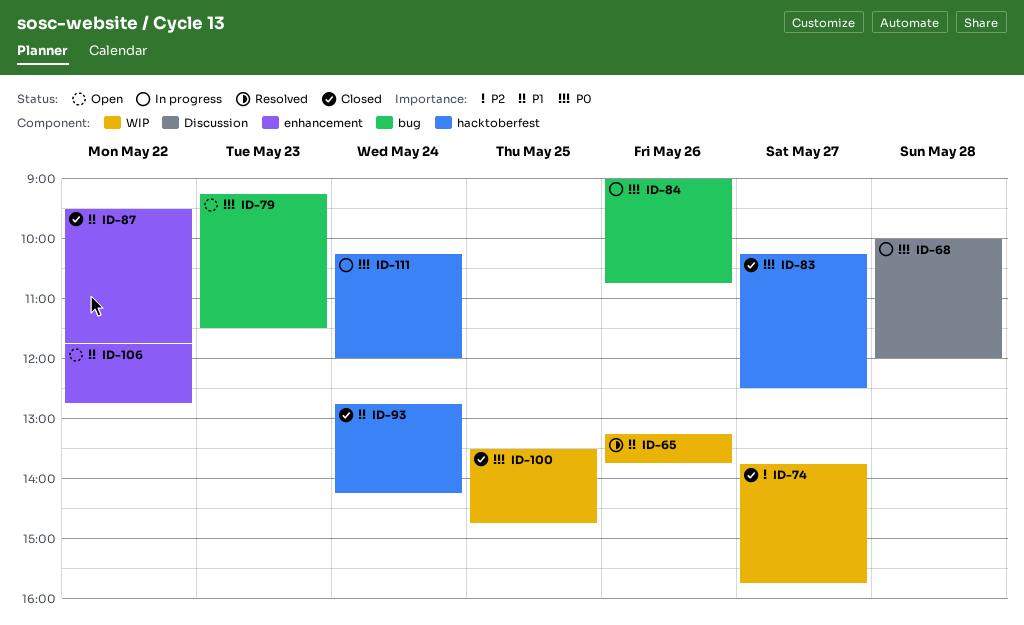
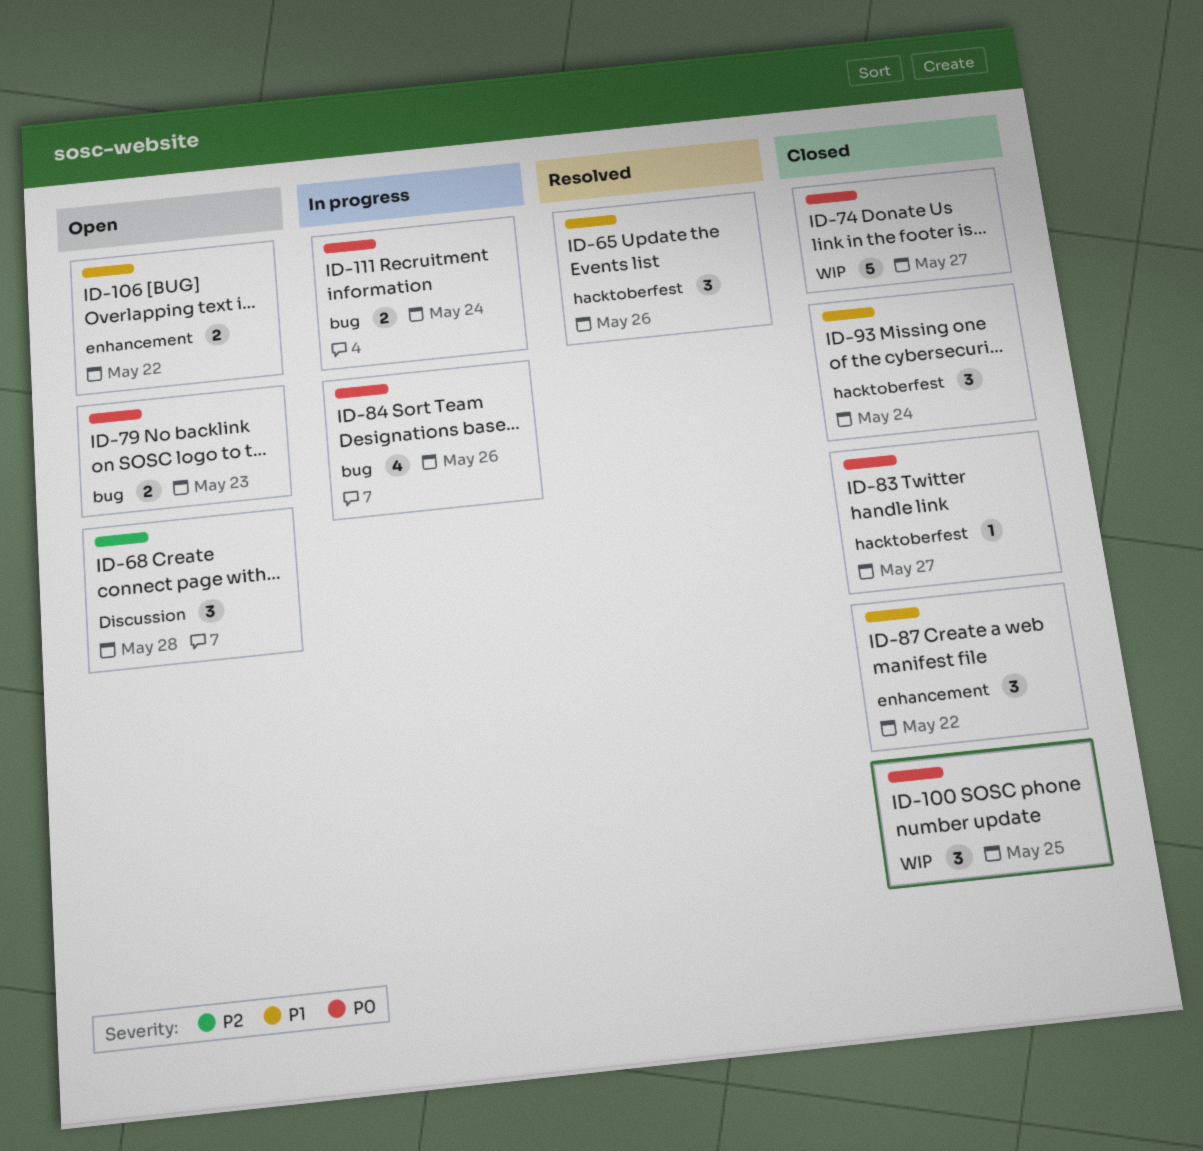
ID-65, label: WIP -> hacktoberfest
ID-68, status: In progress -> Open
ID-68, priority: P0 -> P2
ID-74, priority: P2 -> P0
ID-111, label: hacktoberfest -> bug

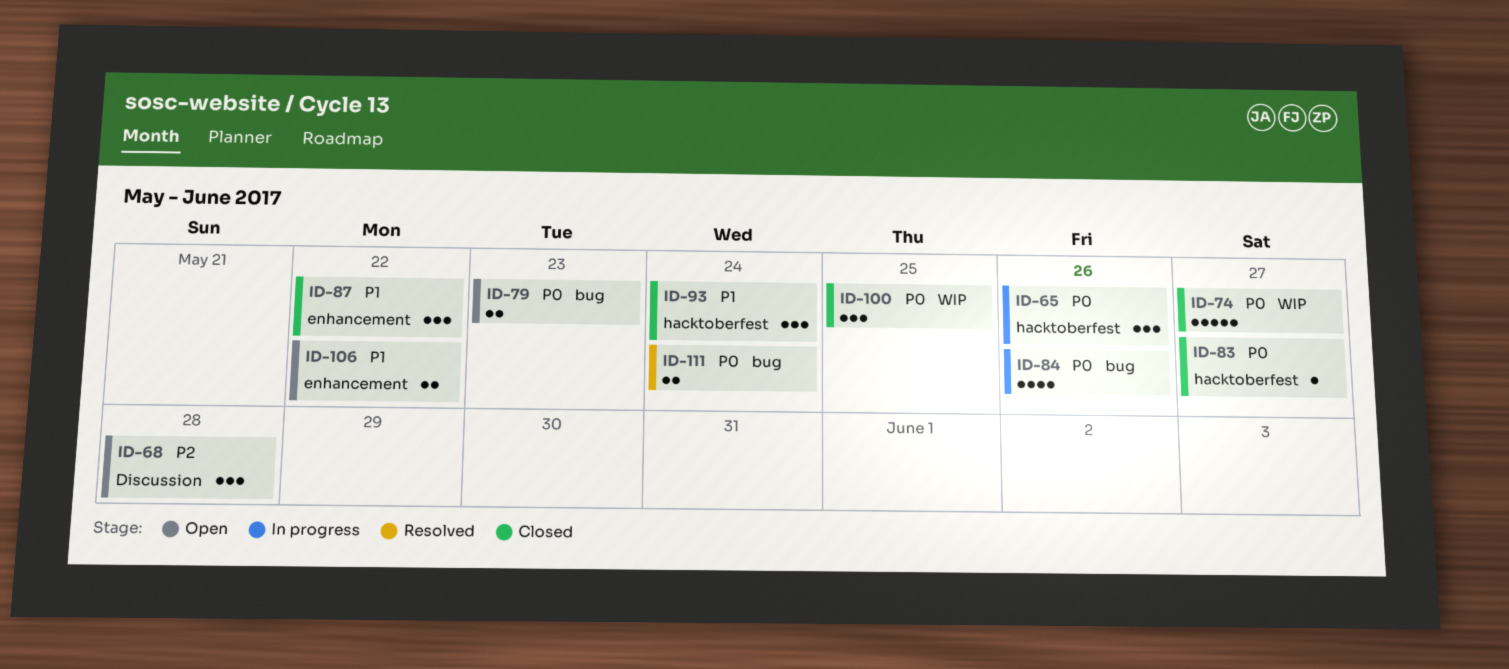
ID-65, status: Resolved -> In progress
ID-65, priority: P1 -> P0
ID-111, status: In progress -> Resolved

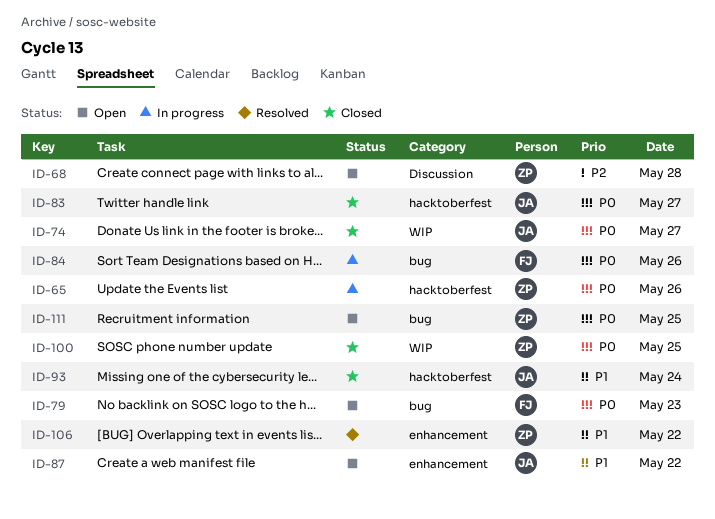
ID-87, status: Closed -> Open
ID-106, status: Open -> Resolved
ID-111, status: Resolved -> Open
ID-111, day: May 24 -> May 25

